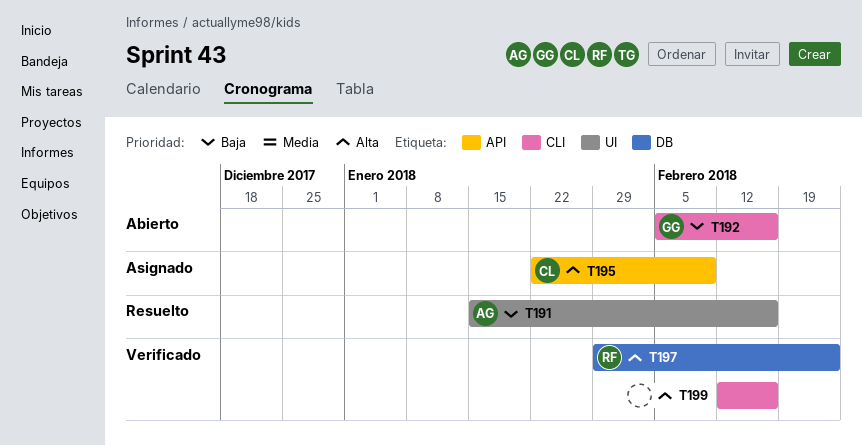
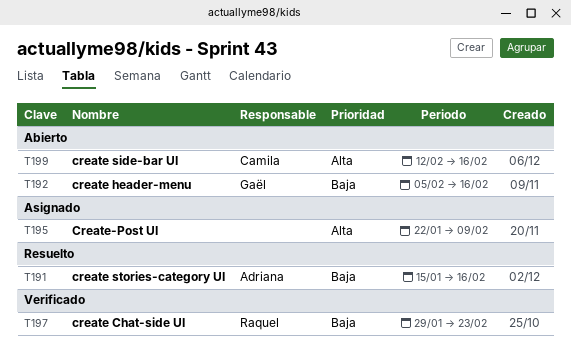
T195, owner: Camila -> none
T197, priority: Alta -> Baja
T199, status: Verificado -> Abierto
T199, owner: none -> Camila

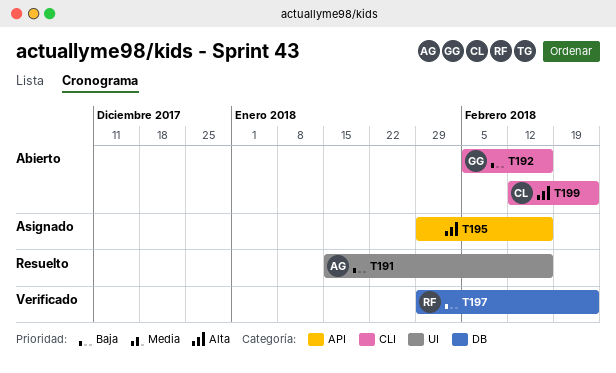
T195, start: Jan 22 -> Jan 29
T195, due: Feb 9 -> Feb 16
T199, due: Feb 16 -> Feb 23

